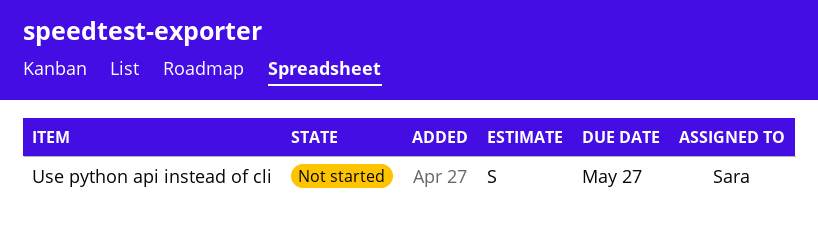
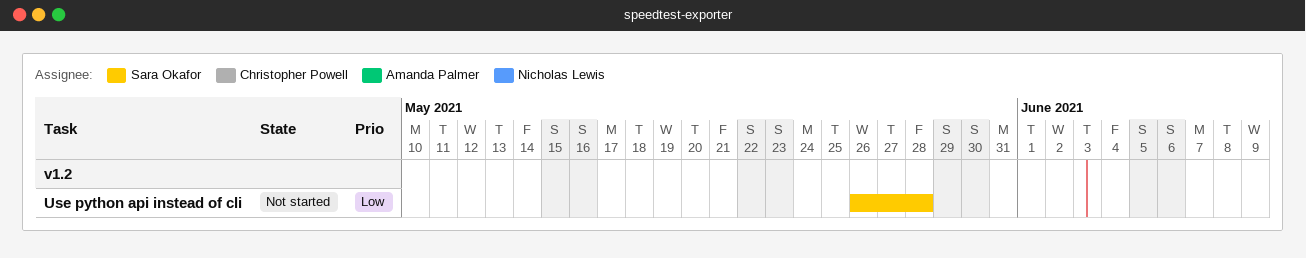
Use python api instead of cli, due: May 27 -> May 28

